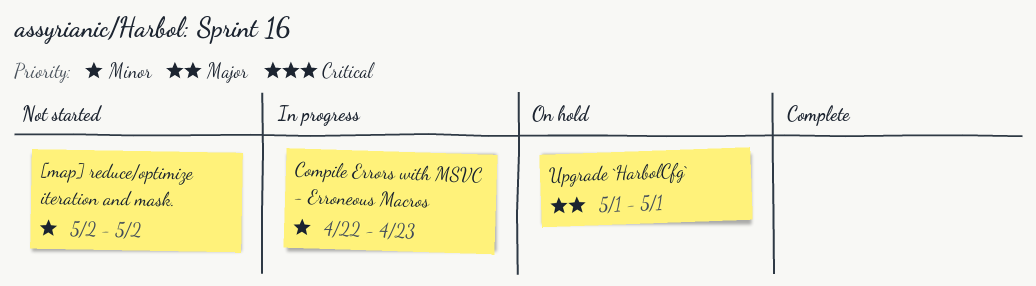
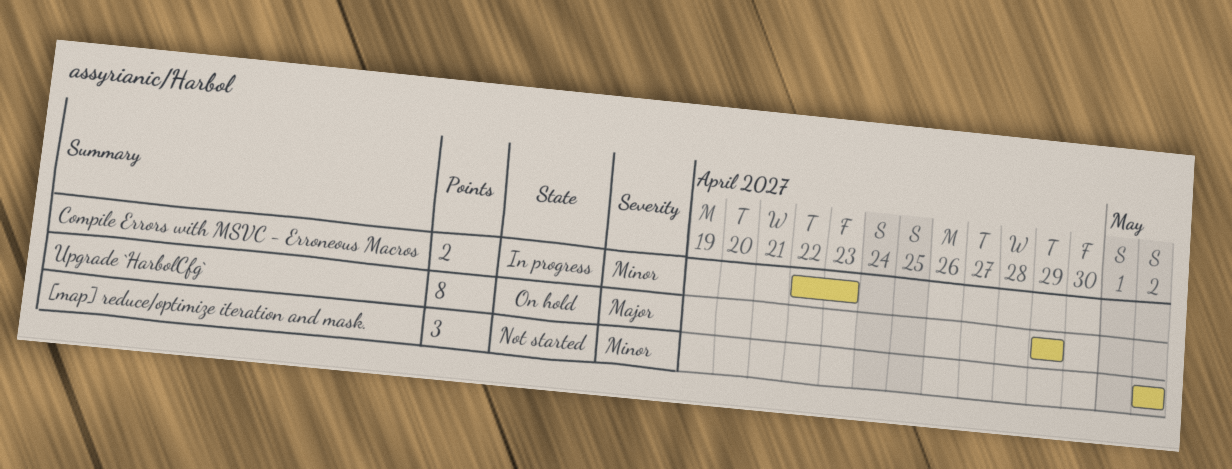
Upgrade `HarbolCfg`, start: May 1 -> Apr 29
Upgrade `HarbolCfg`, due: May 1 -> Apr 29

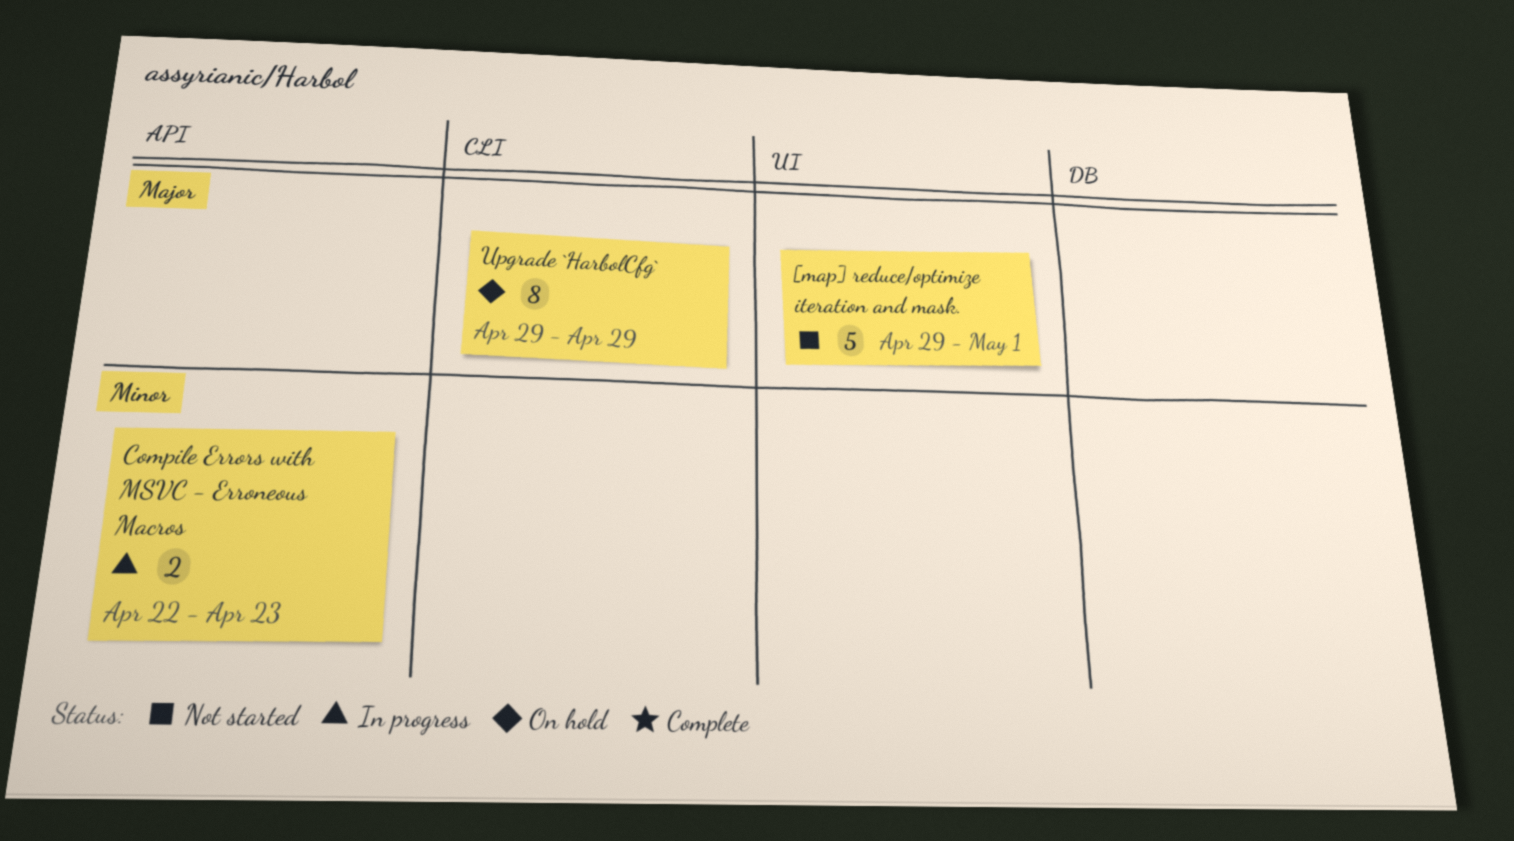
[map] reduce/optimize iteration and mask., priority: Minor -> Major
[map] reduce/optimize iteration and mask., estimate: 3 -> 5
[map] reduce/optimize iteration and mask., start: May 2 -> Apr 29
[map] reduce/optimize iteration and mask., due: May 2 -> May 1

